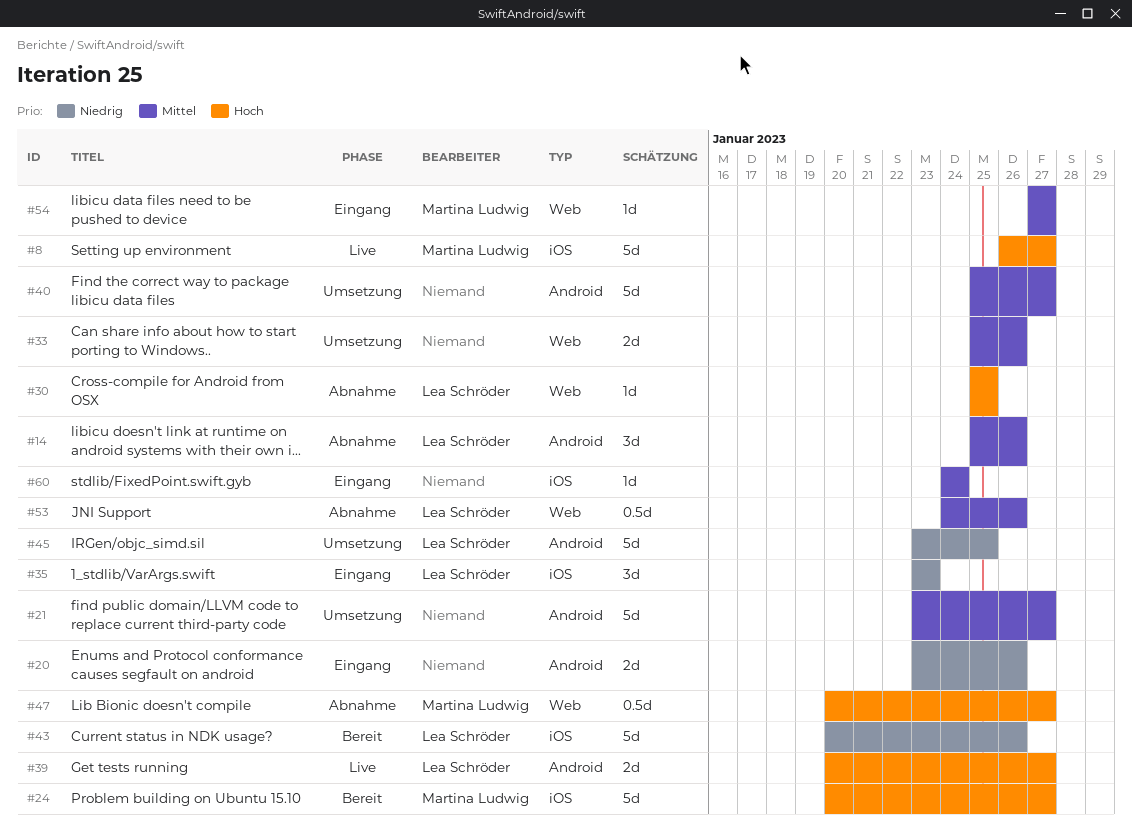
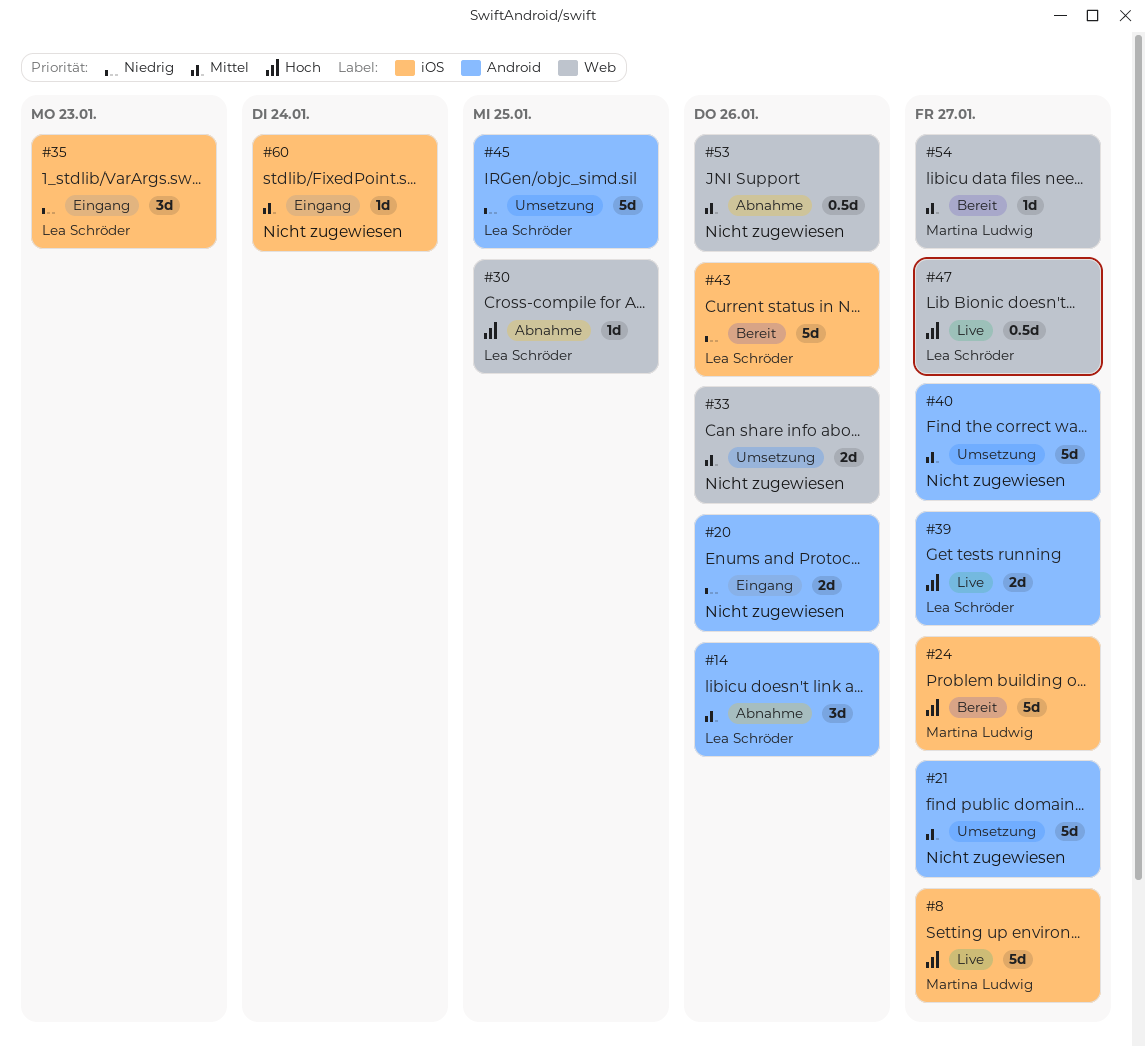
#47, status: Abnahme -> Live
#47, owner: Martina Ludwig -> Lea Schröder
#53, owner: Lea Schröder -> none
#54, status: Eingang -> Bereit

